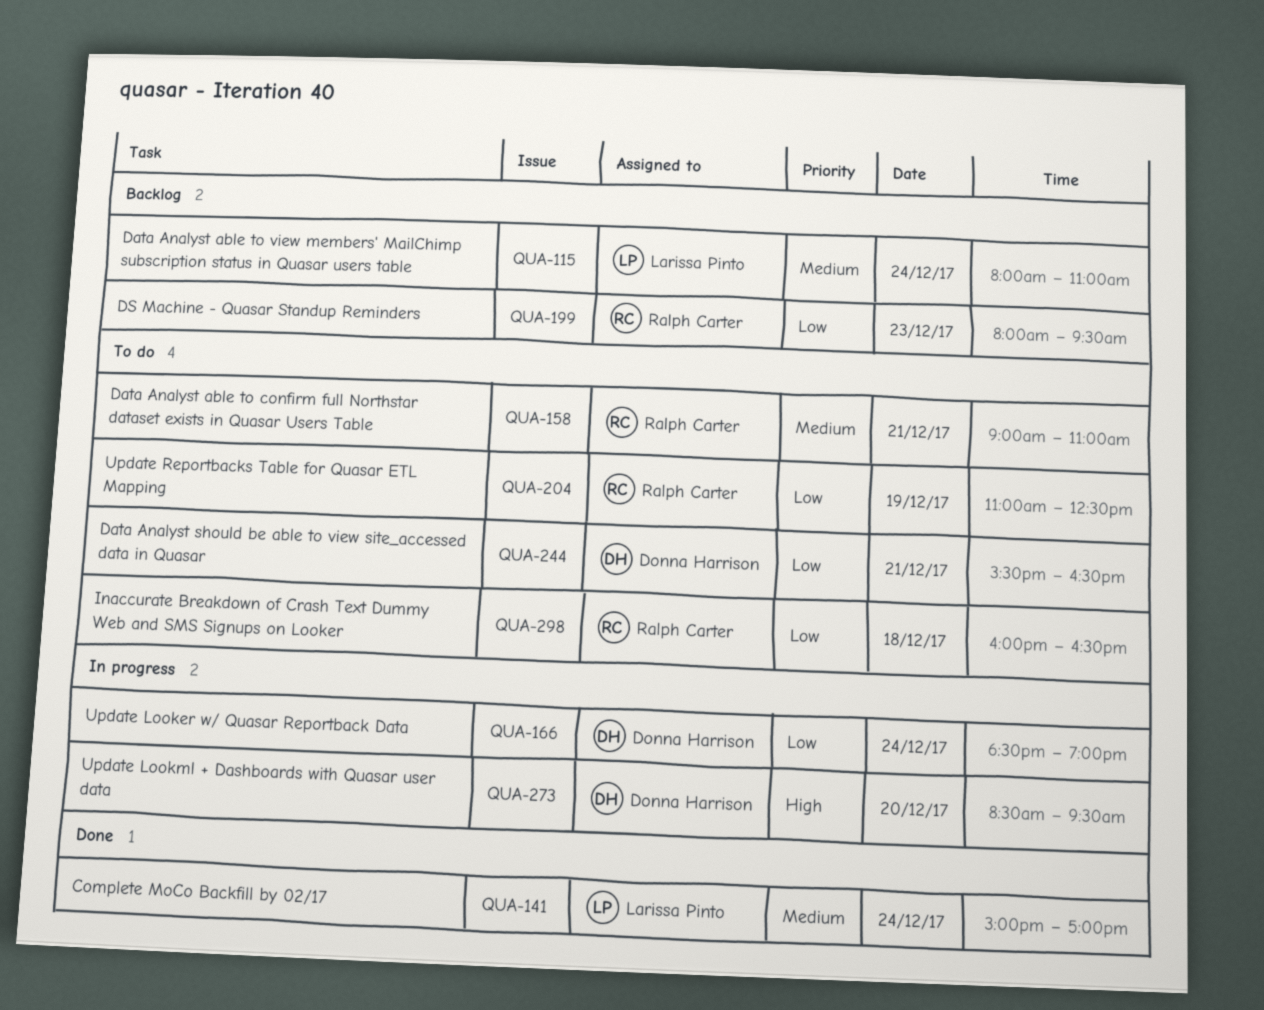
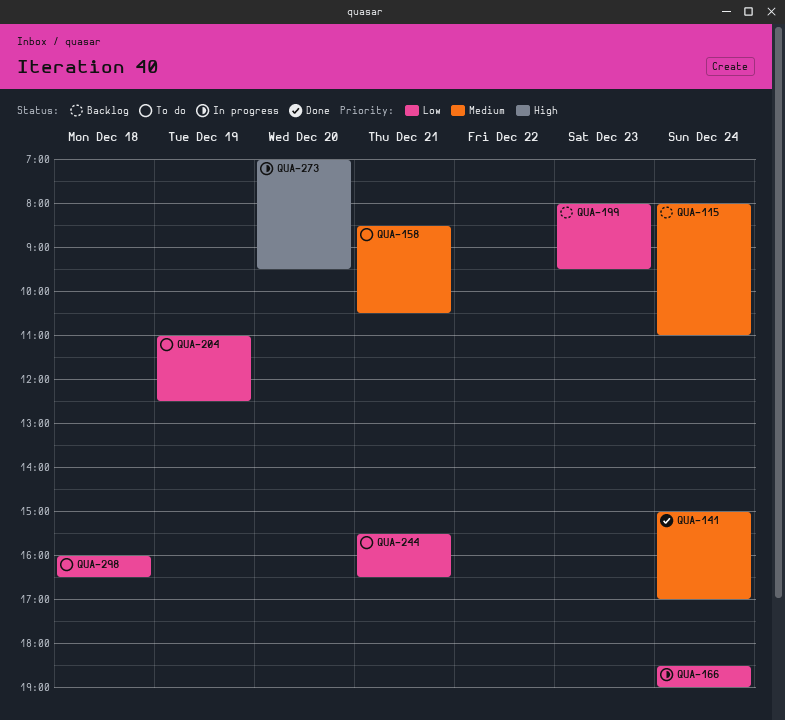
QUA-158, begins: 09:00 -> 08:30
QUA-158, ends: 11:00 -> 10:30
QUA-273, begins: 08:30 -> 07:00

